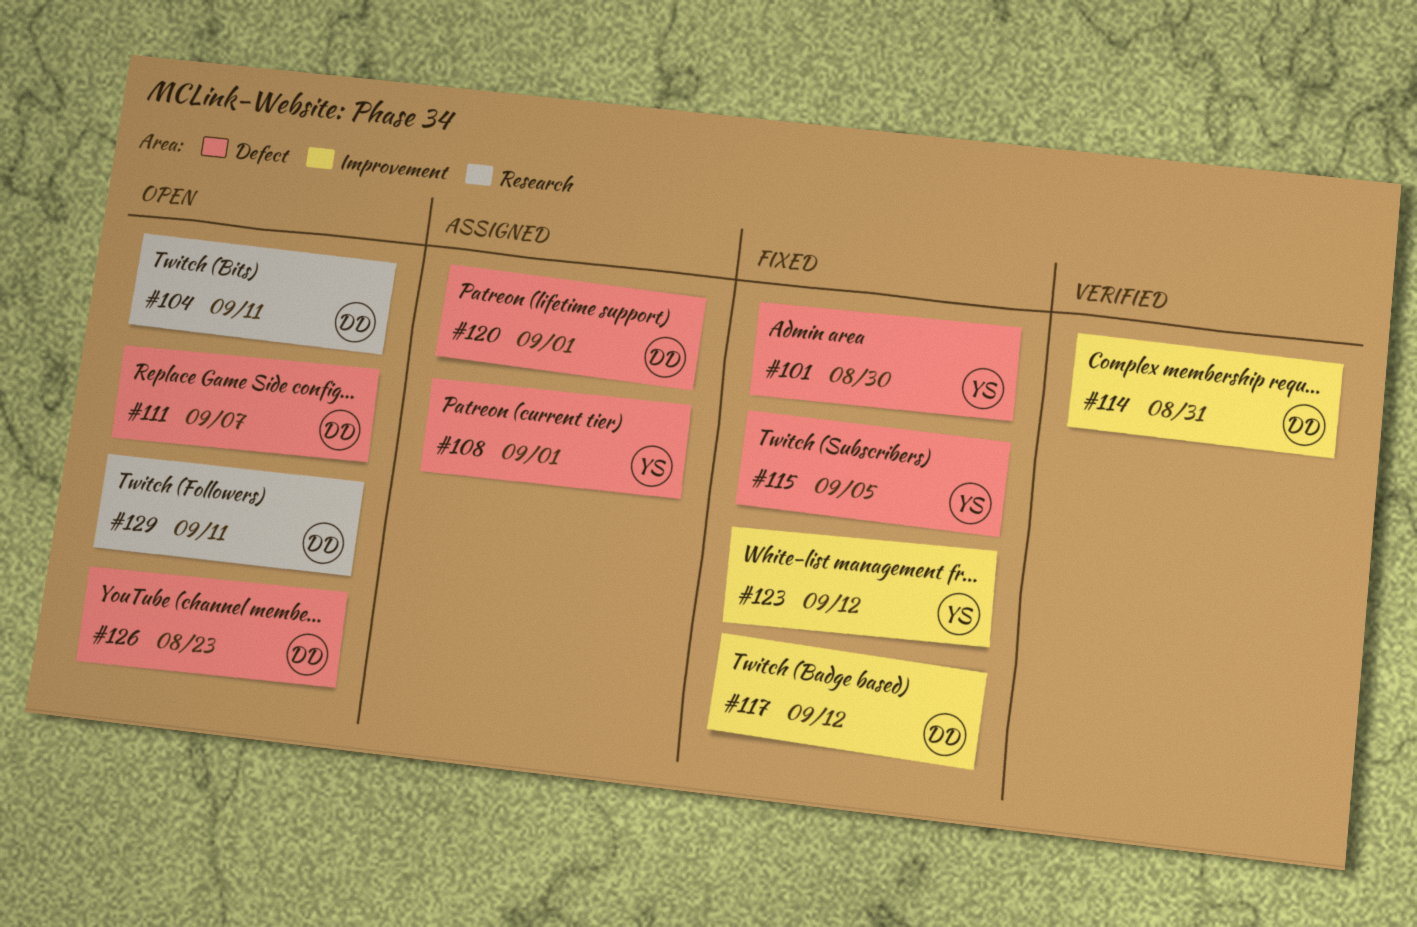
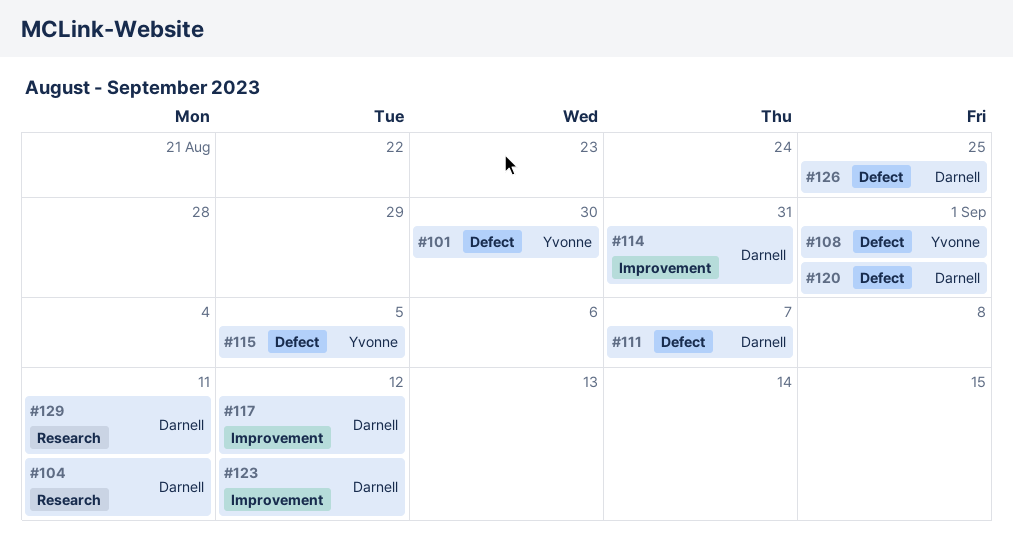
#123, owner: Yvonne -> Darnell
#126, due: Aug 23 -> Aug 25

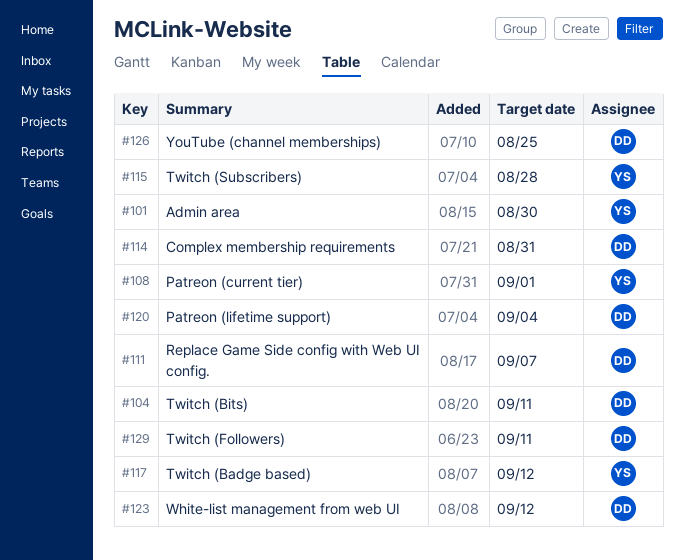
#115, due: Sep 5 -> Aug 28
#117, owner: Darnell -> Yvonne
#120, due: Sep 1 -> Sep 4

